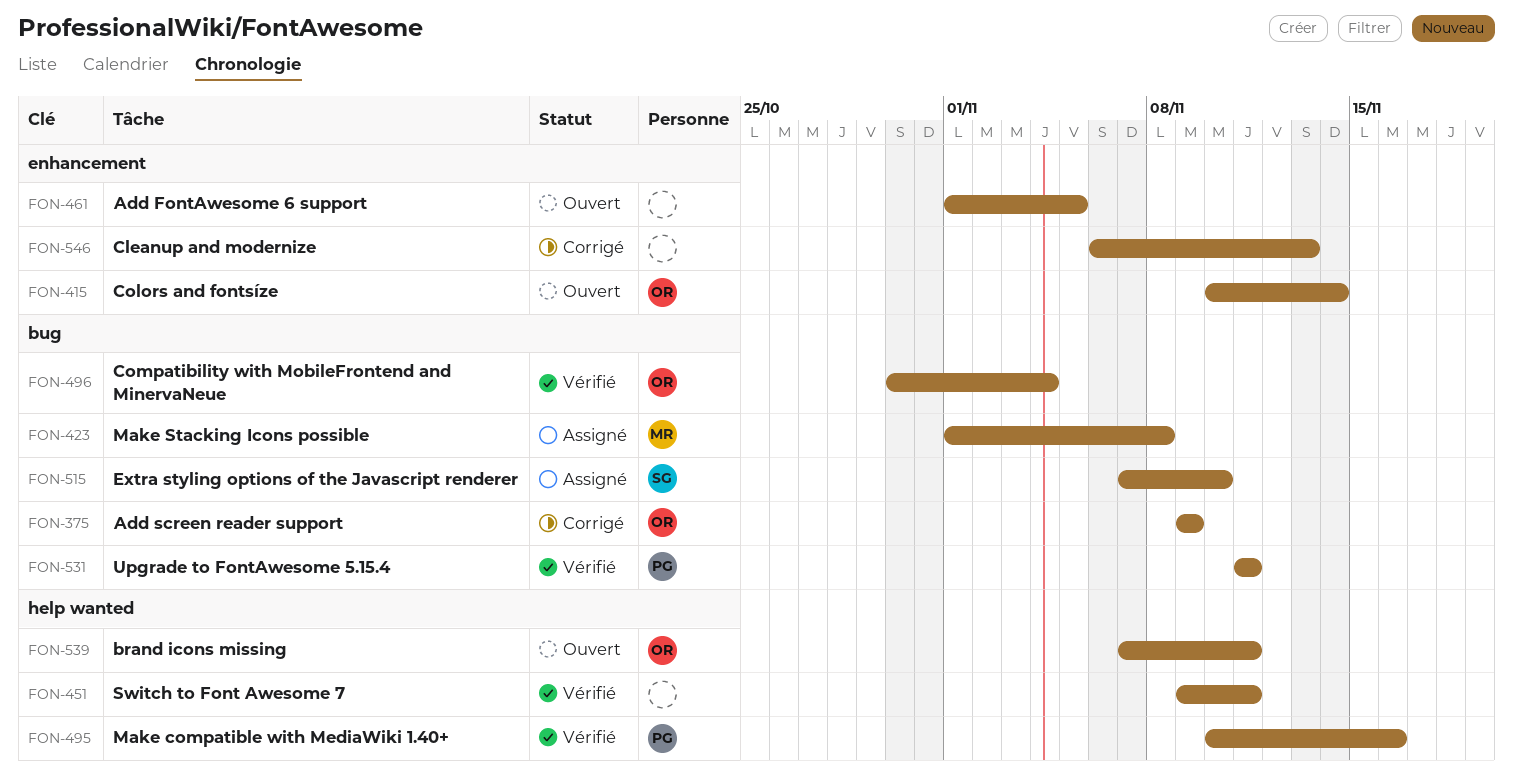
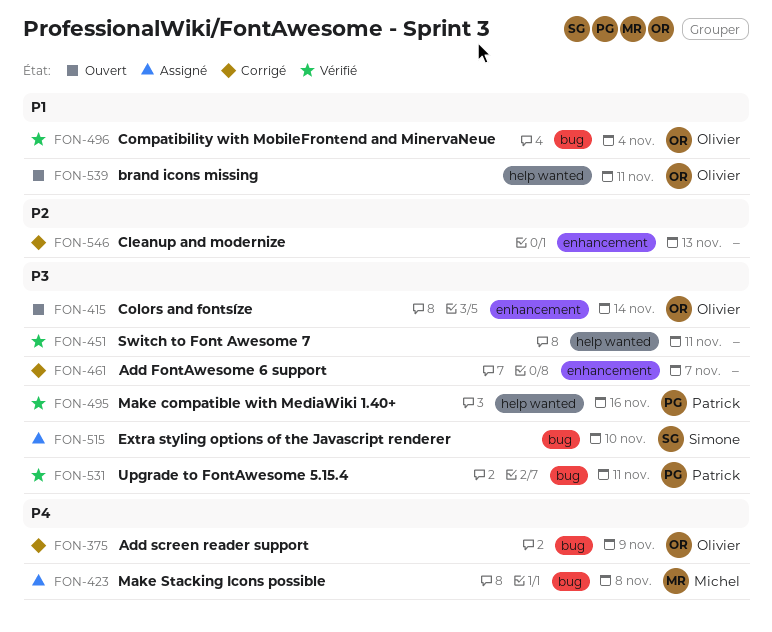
FON-461, status: Ouvert -> Corrigé
FON-461, due: Nov 5 -> Nov 7

